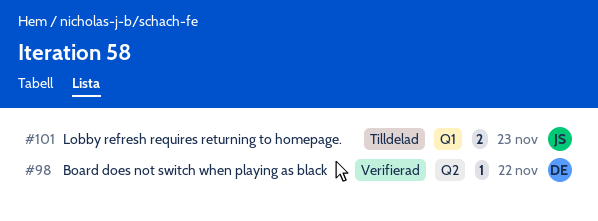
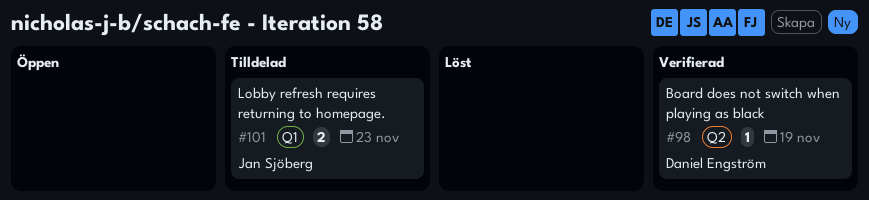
#98, due: Nov 22 -> Nov 19

